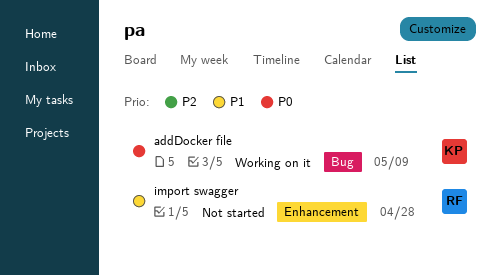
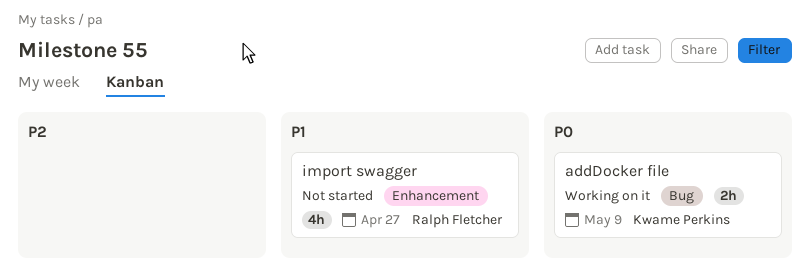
import swagger, due: Apr 28 -> Apr 27

